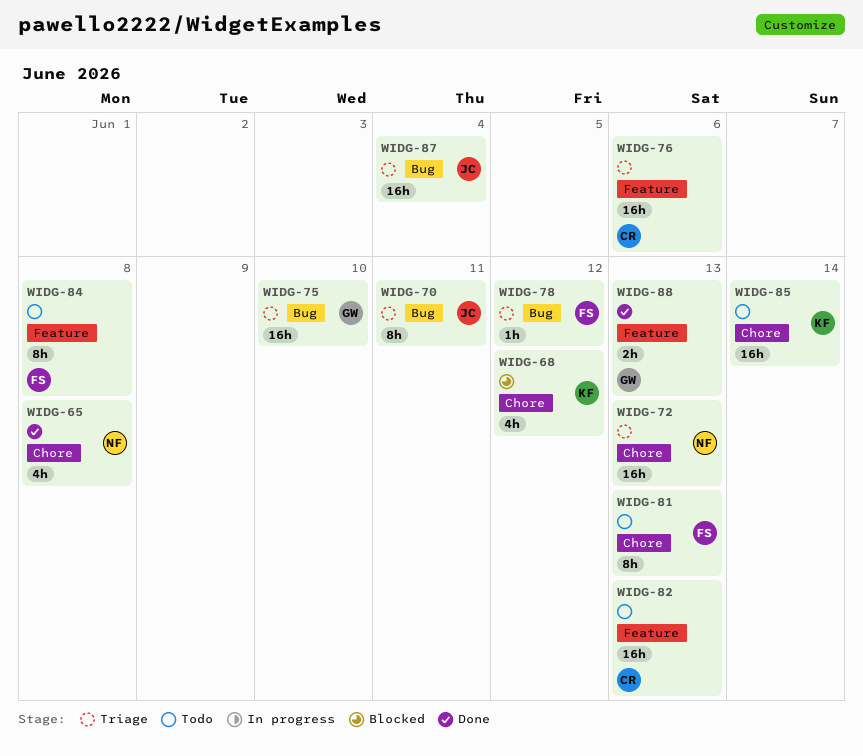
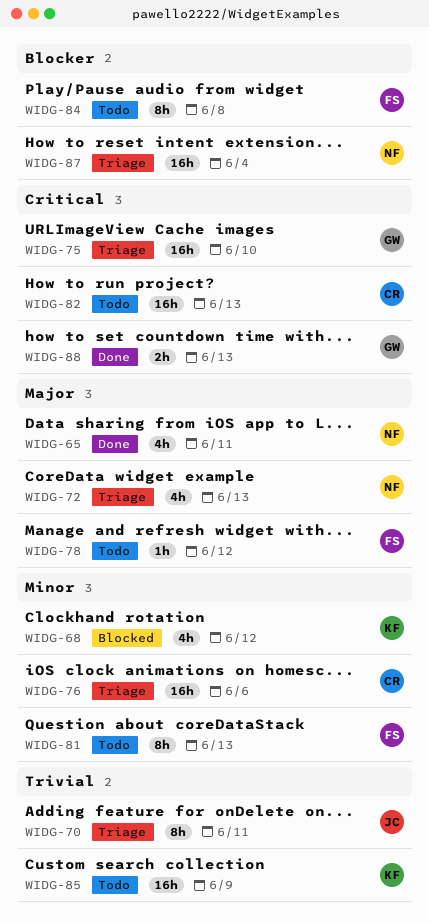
WIDG-65, due: Jun 8 -> Jun 11
WIDG-72, estimate: 16h -> 4h
WIDG-78, status: Triage -> Todo
WIDG-85, due: Jun 14 -> Jun 9
WIDG-87, owner: JC -> NF

